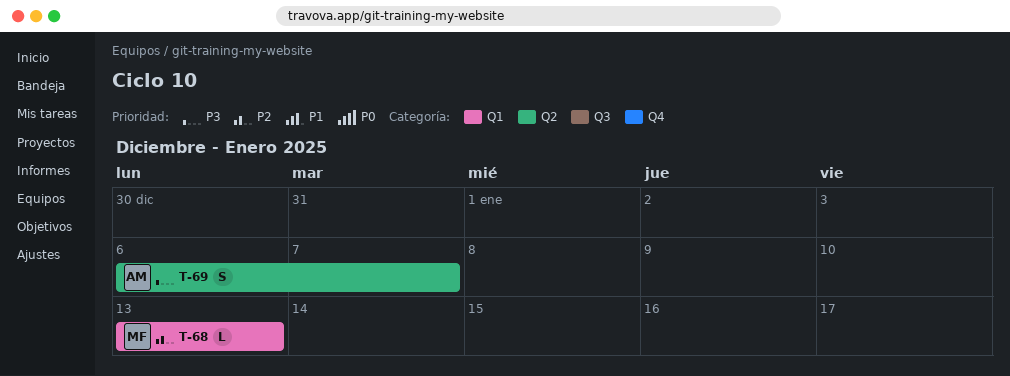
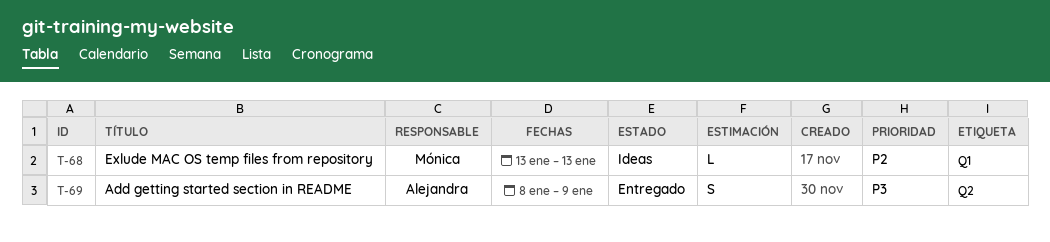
T-69, start: Jan 6 -> Jan 8
T-69, due: Jan 7 -> Jan 9

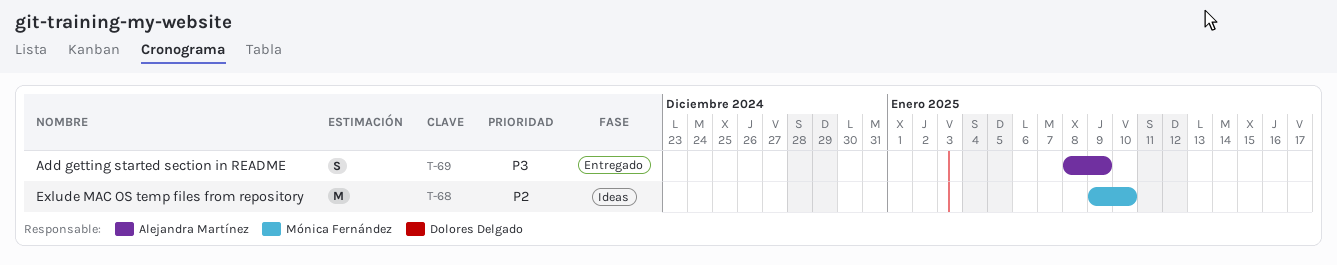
T-68, estimate: L -> M
T-68, start: Jan 13 -> Jan 9
T-68, due: Jan 13 -> Jan 10

